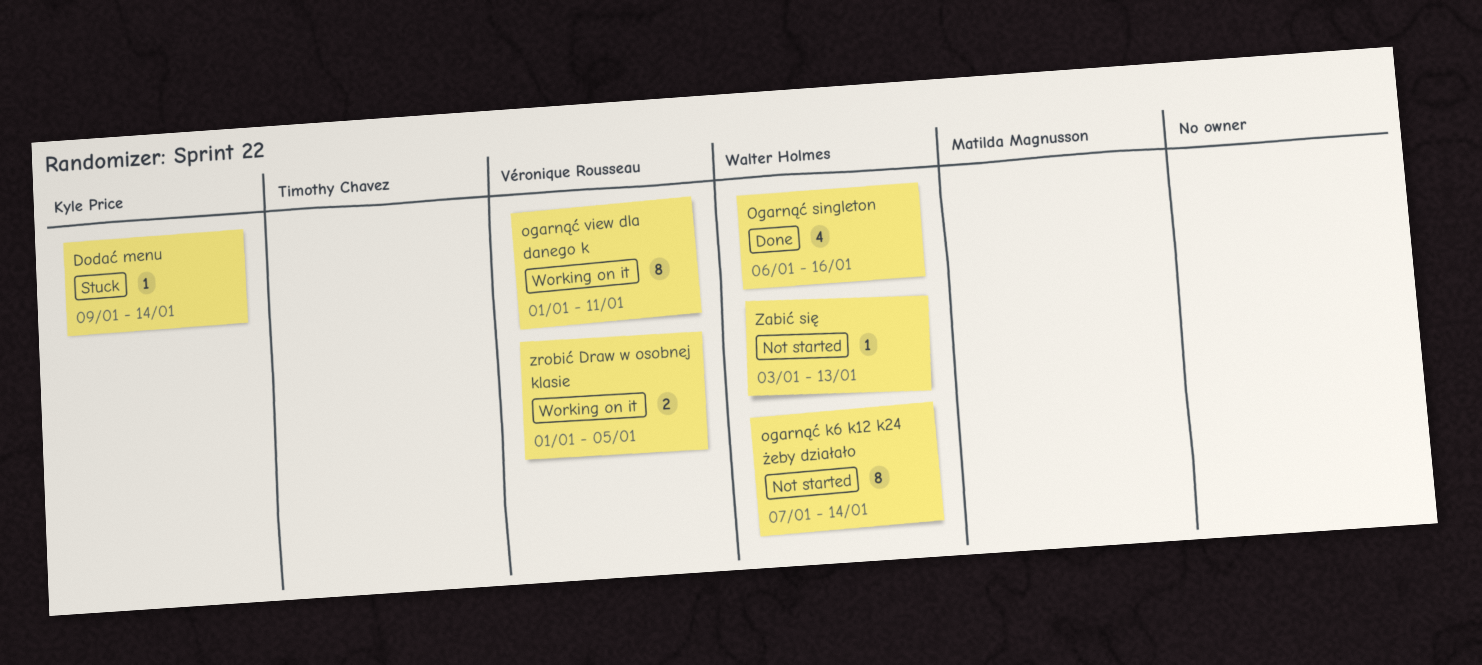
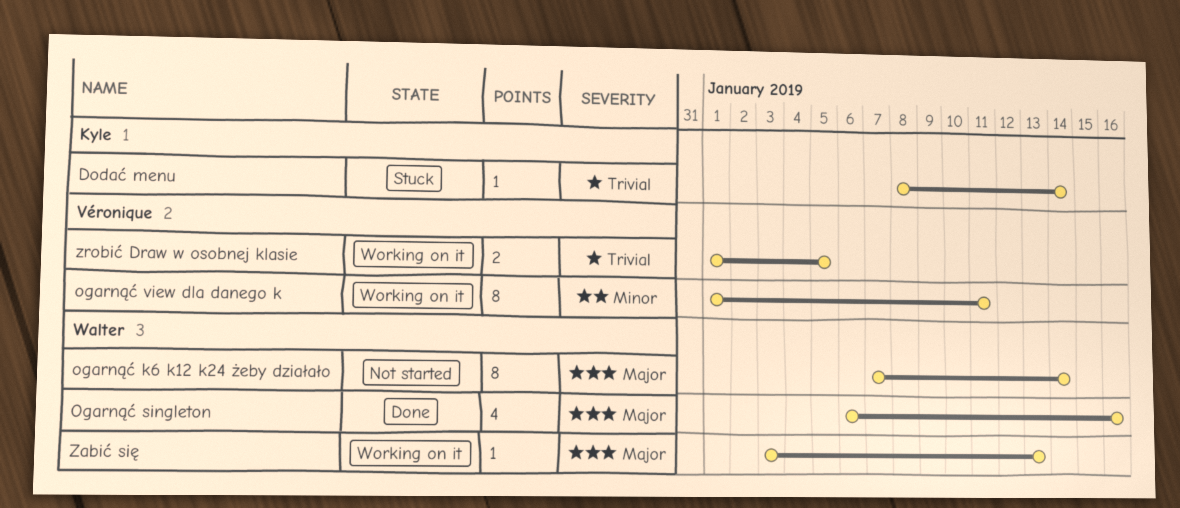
Dodać menu, start: Jan 9 -> Jan 8
Zabić się, status: Not started -> Working on it

